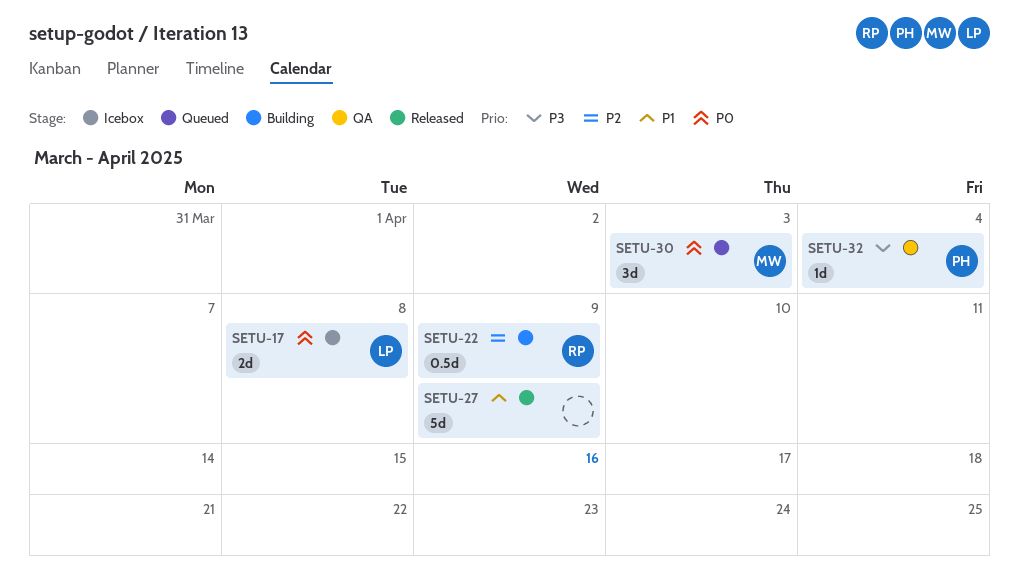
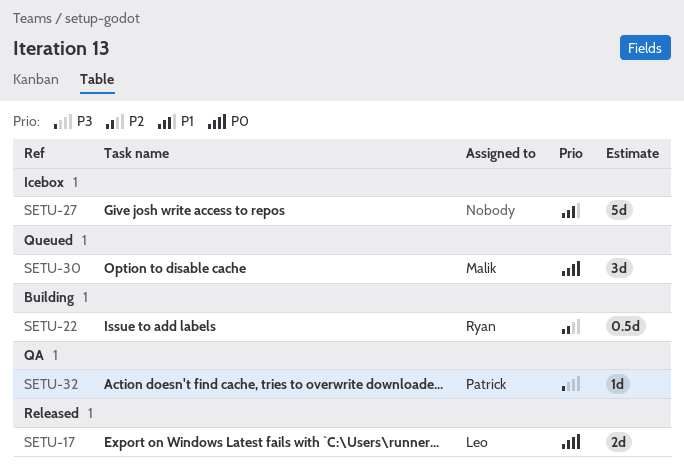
SETU-17, status: Icebox -> Released
SETU-27, status: Released -> Icebox

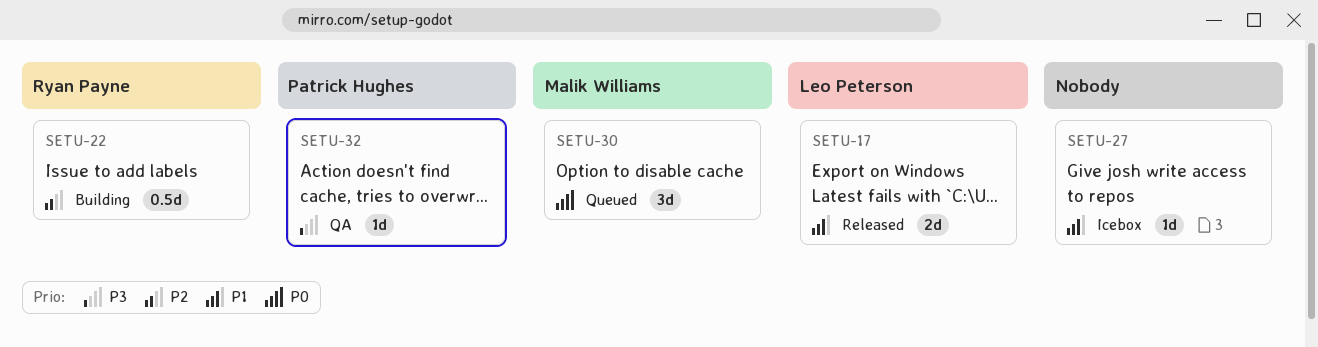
SETU-17, priority: P0 -> P1
SETU-27, estimate: 5d -> 1d

